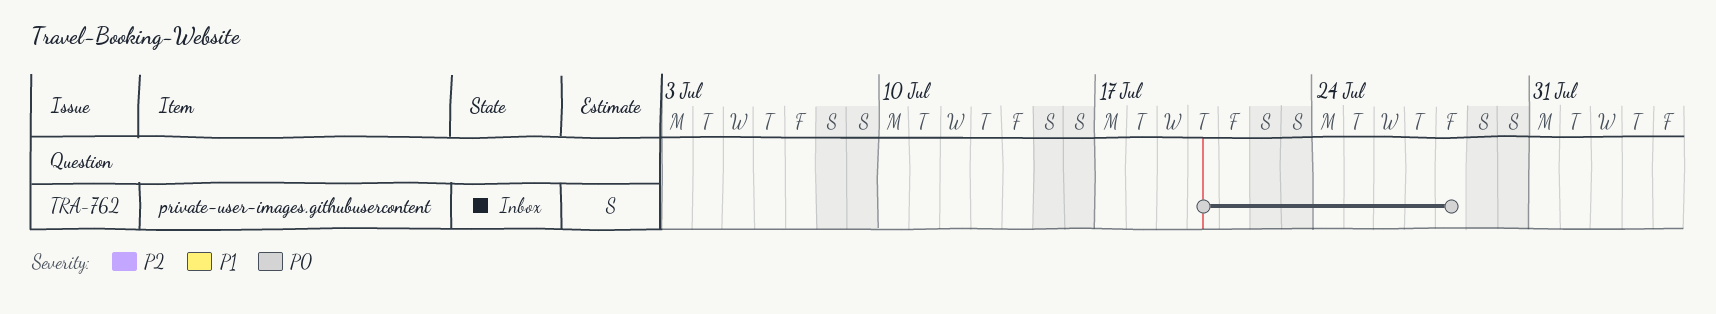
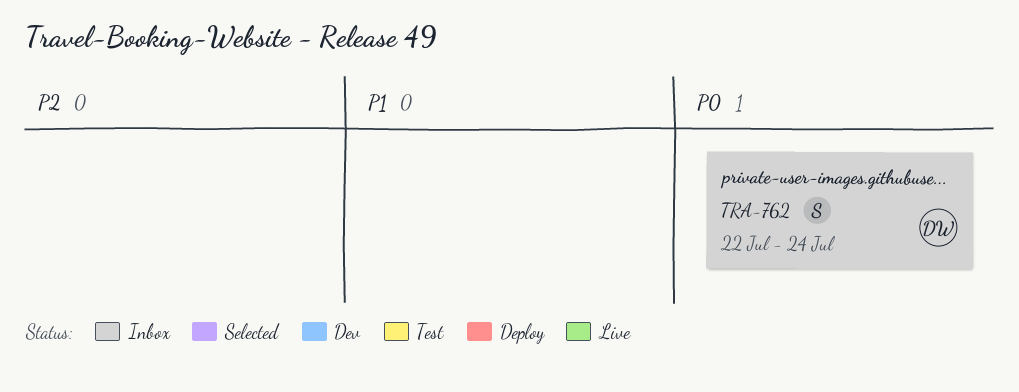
TRA-762, start: Jul 20 -> Jul 22
TRA-762, due: Jul 28 -> Jul 24

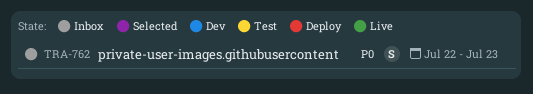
TRA-762, due: Jul 24 -> Jul 23

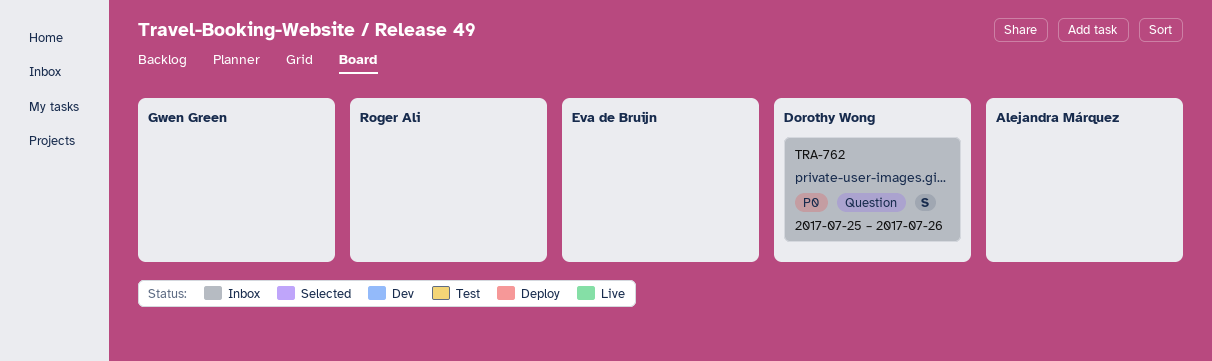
TRA-762, start: Jul 22 -> Jul 25
TRA-762, due: Jul 23 -> Jul 26

